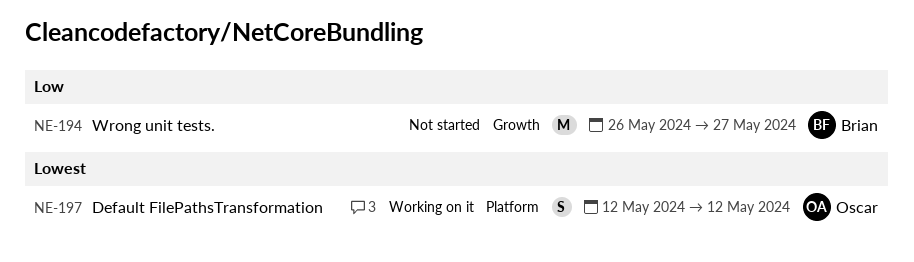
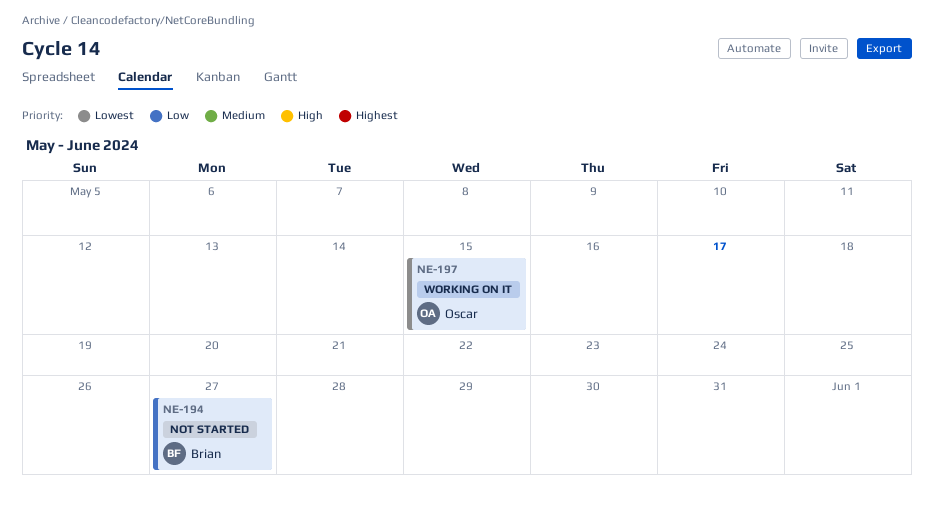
NE-197, due: May 12 -> May 15

